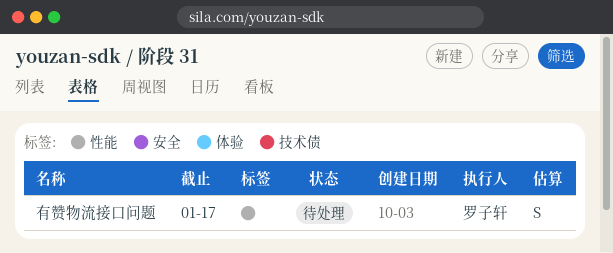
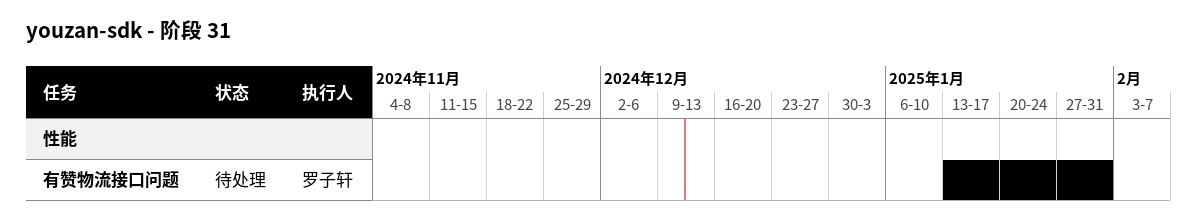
有赞物流接口问题, due: Jan 17 -> Jan 31

